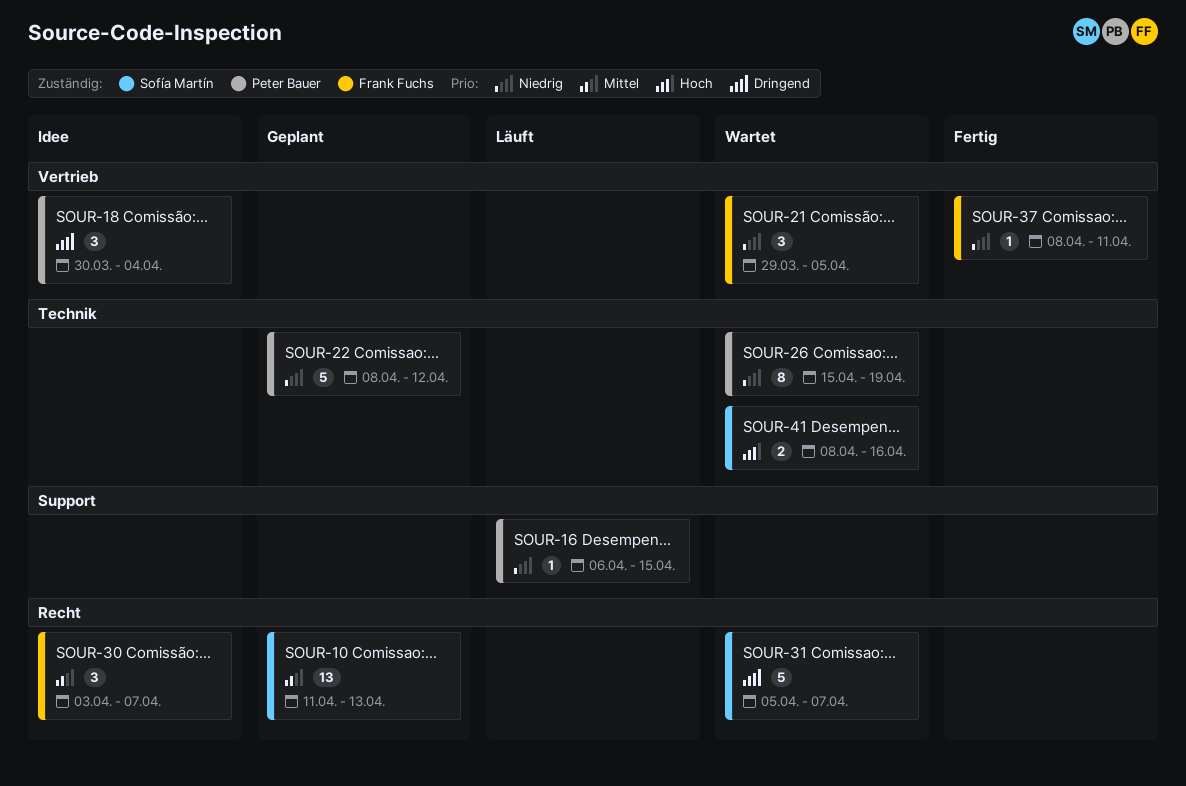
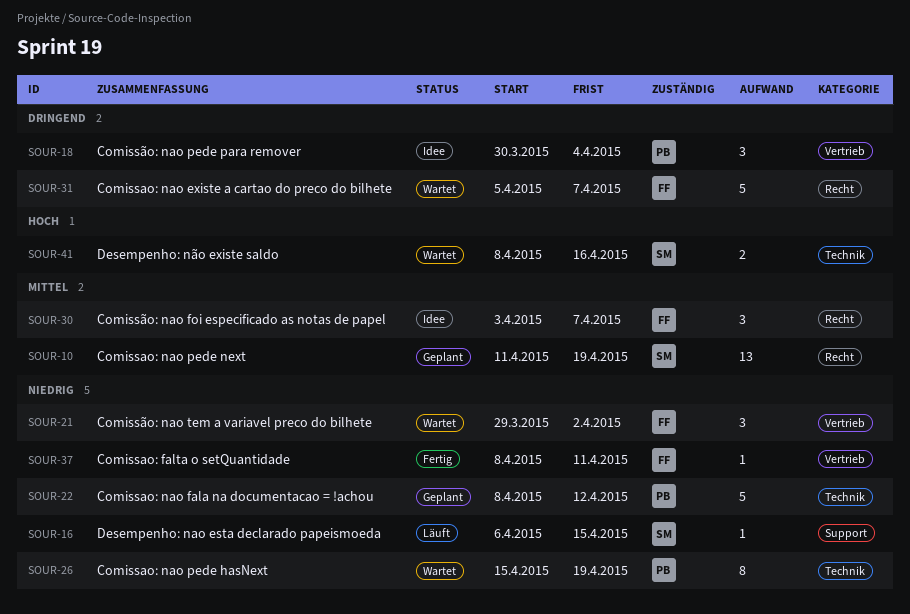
SOUR-10, due: Apr 13 -> Apr 19
SOUR-16, owner: Peter Bauer -> Sofía Martín
SOUR-21, due: Apr 5 -> Apr 2
SOUR-31, owner: Sofía Martín -> Frank Fuchs

